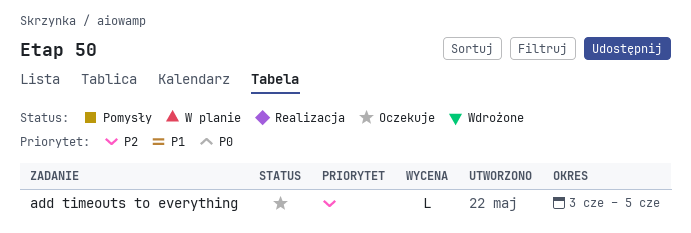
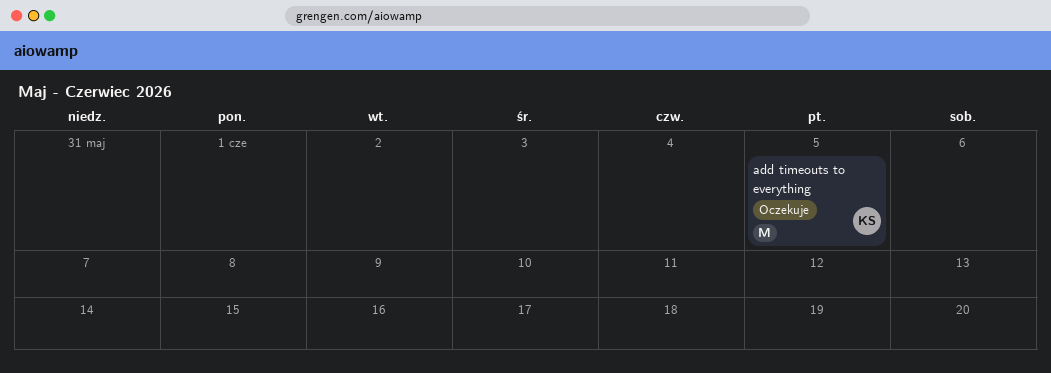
add timeouts to everything, estimate: L -> M

